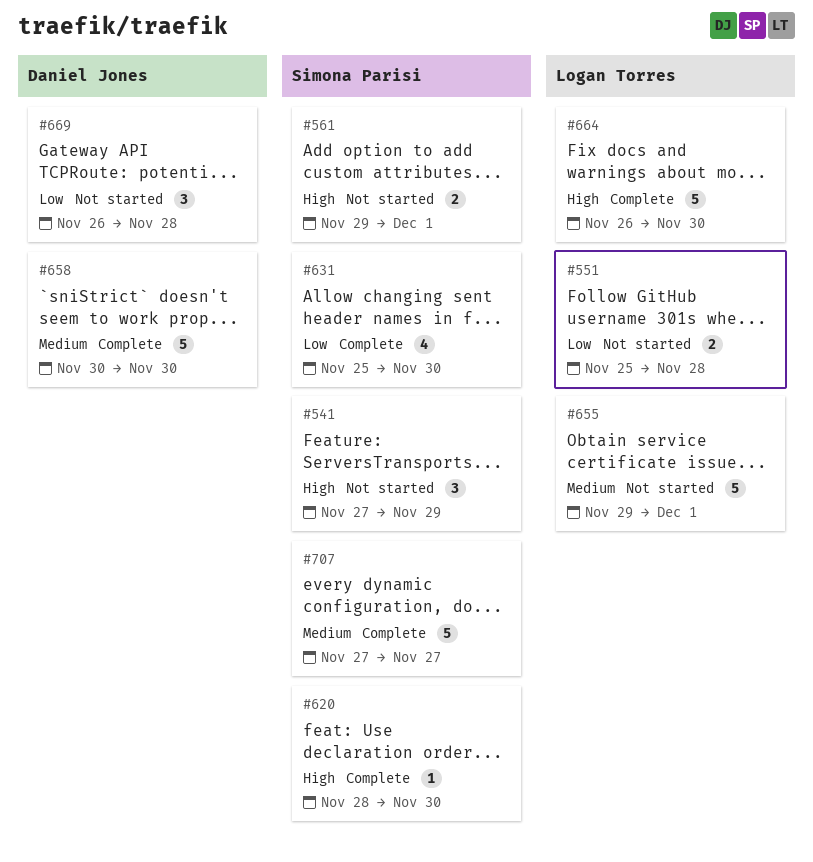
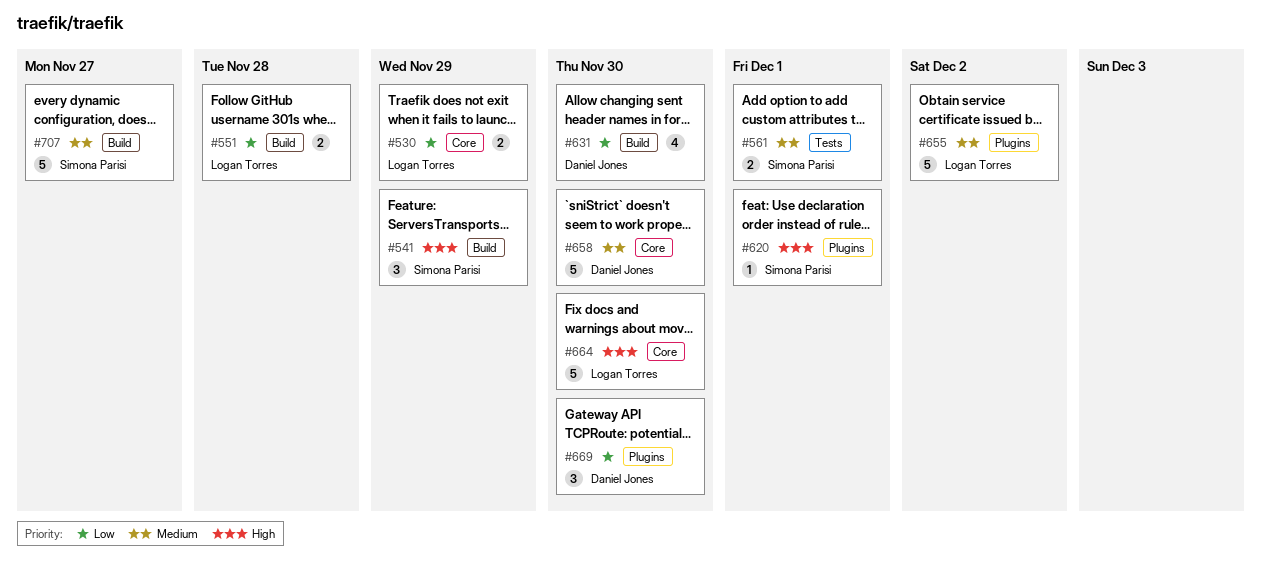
#530: none -> present
#561, priority: High -> Medium
#620, due: Nov 30 -> Dec 1
#631, owner: Simona Parisi -> Daniel Jones
#655, due: Dec 1 -> Dec 2
#669, due: Nov 28 -> Nov 30

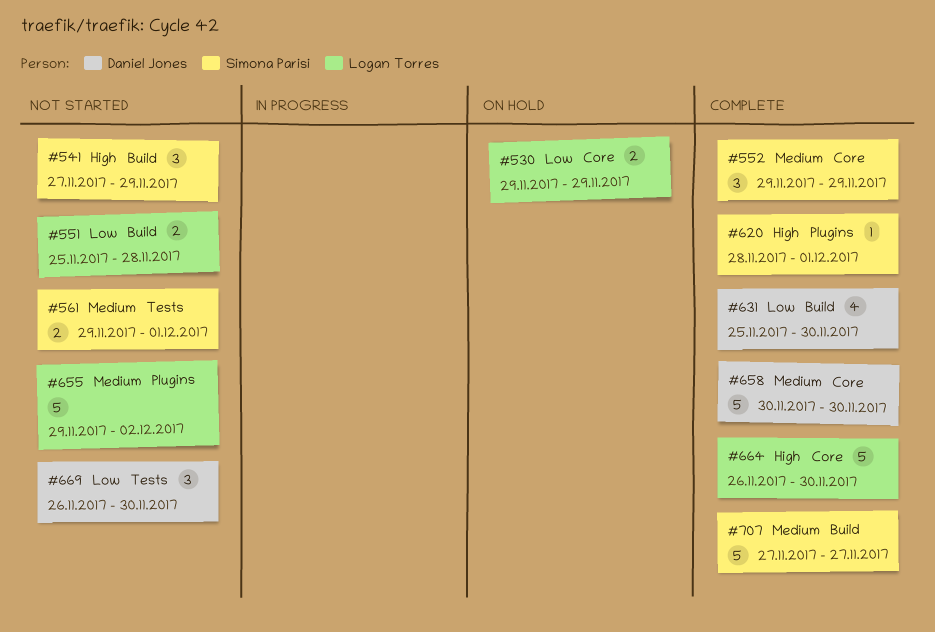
#552: none -> present
#669, label: Plugins -> Tests

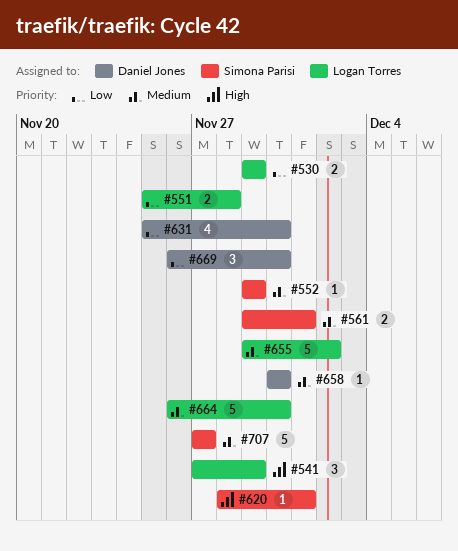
#541, owner: Simona Parisi -> Logan Torres
#552, estimate: 3 -> 1
#658, estimate: 5 -> 1
#664, priority: High -> Medium

